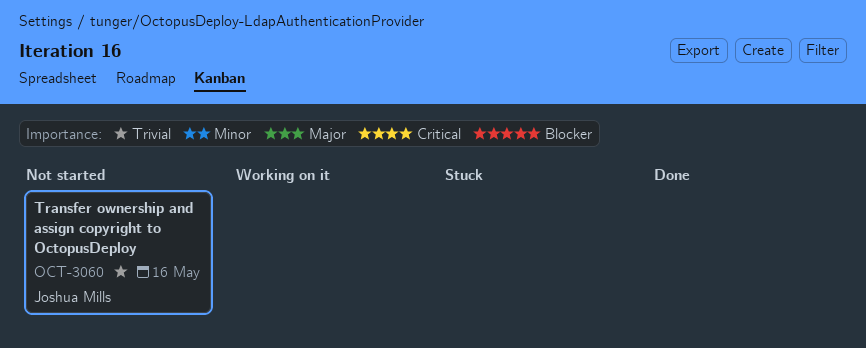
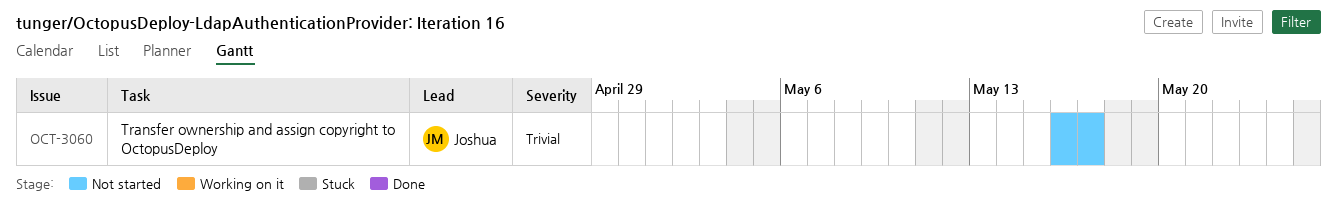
OCT-3060, due: May 16 -> May 17

